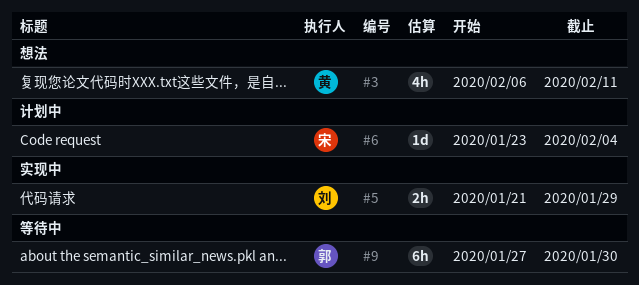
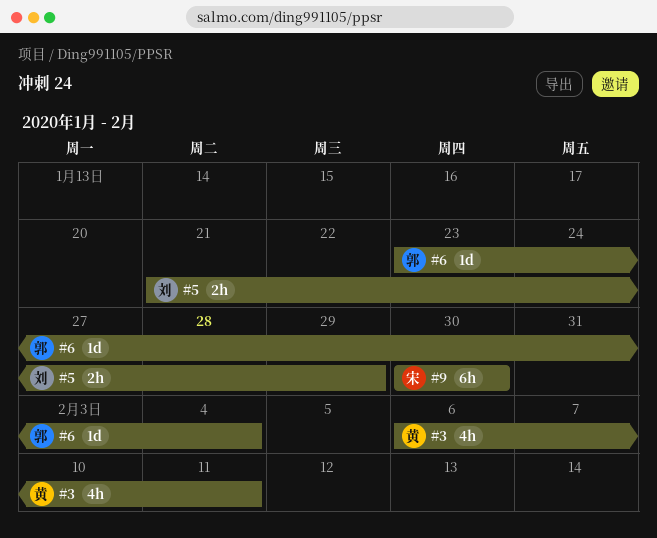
#6, owner: 宋 -> 郭
#9, owner: 郭 -> 宋
#9, start: Jan 27 -> Jan 30

